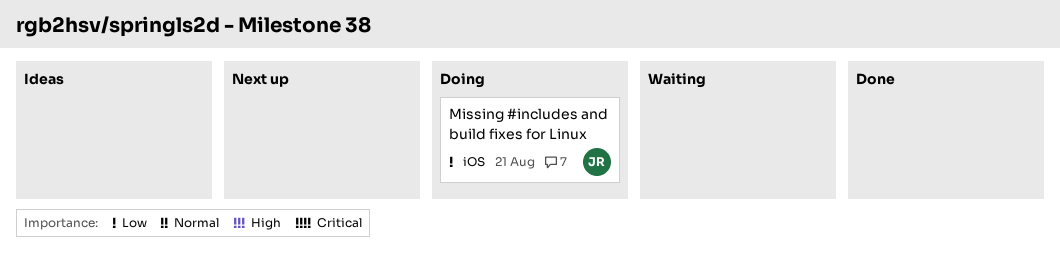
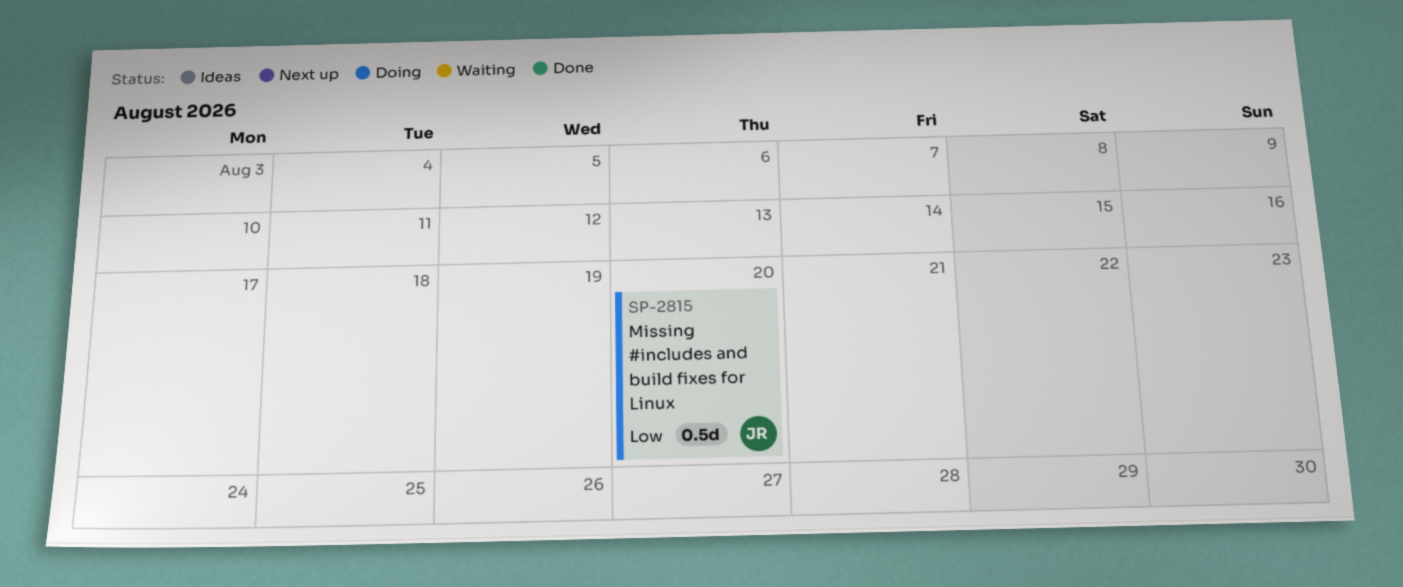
Missing #includes and build fixes for Linux, due: Aug 21 -> Aug 20

